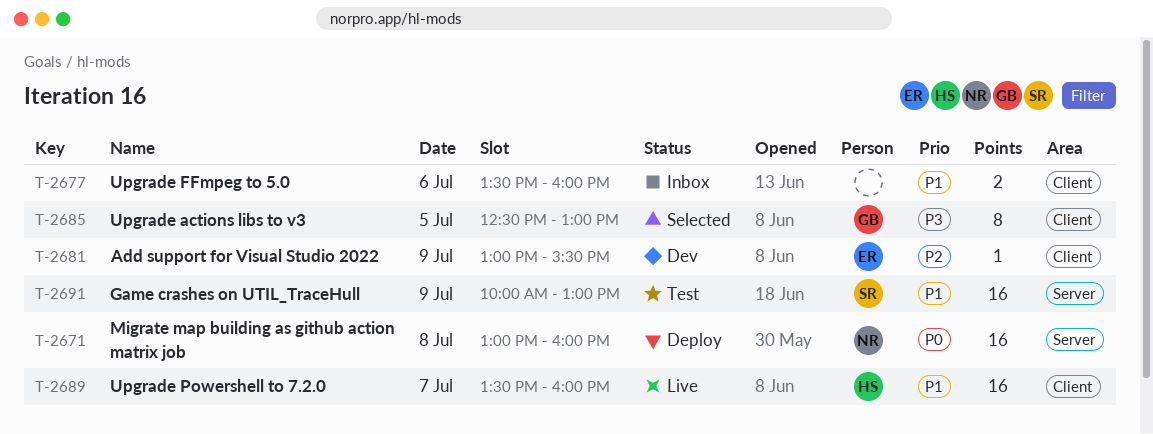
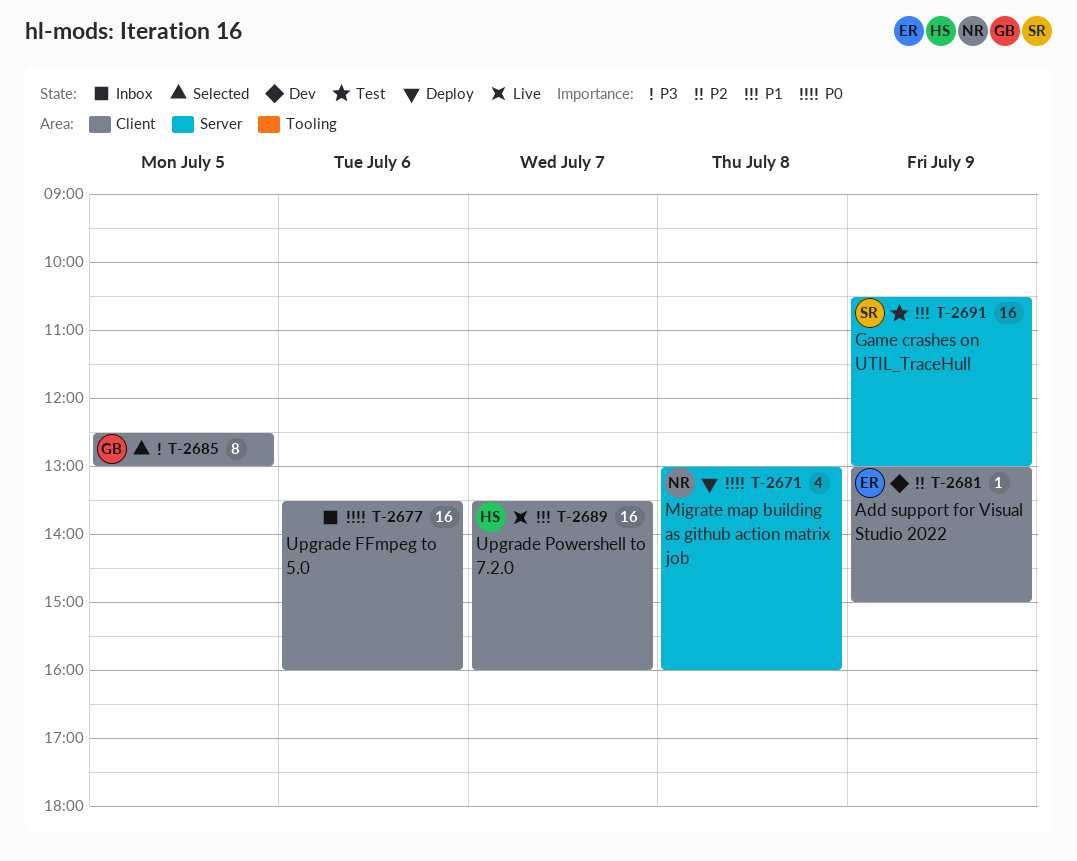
T-2671, estimate: 16 -> 4
T-2677, priority: P1 -> P0
T-2677, estimate: 2 -> 16
T-2681, ends: 15:30 -> 15:00
T-2691, begins: 10:00 -> 10:30

